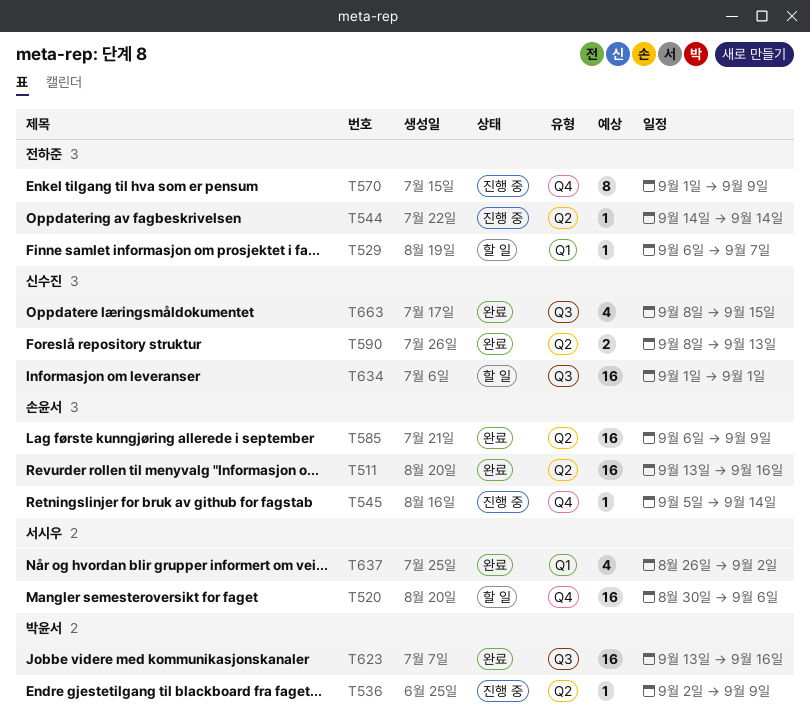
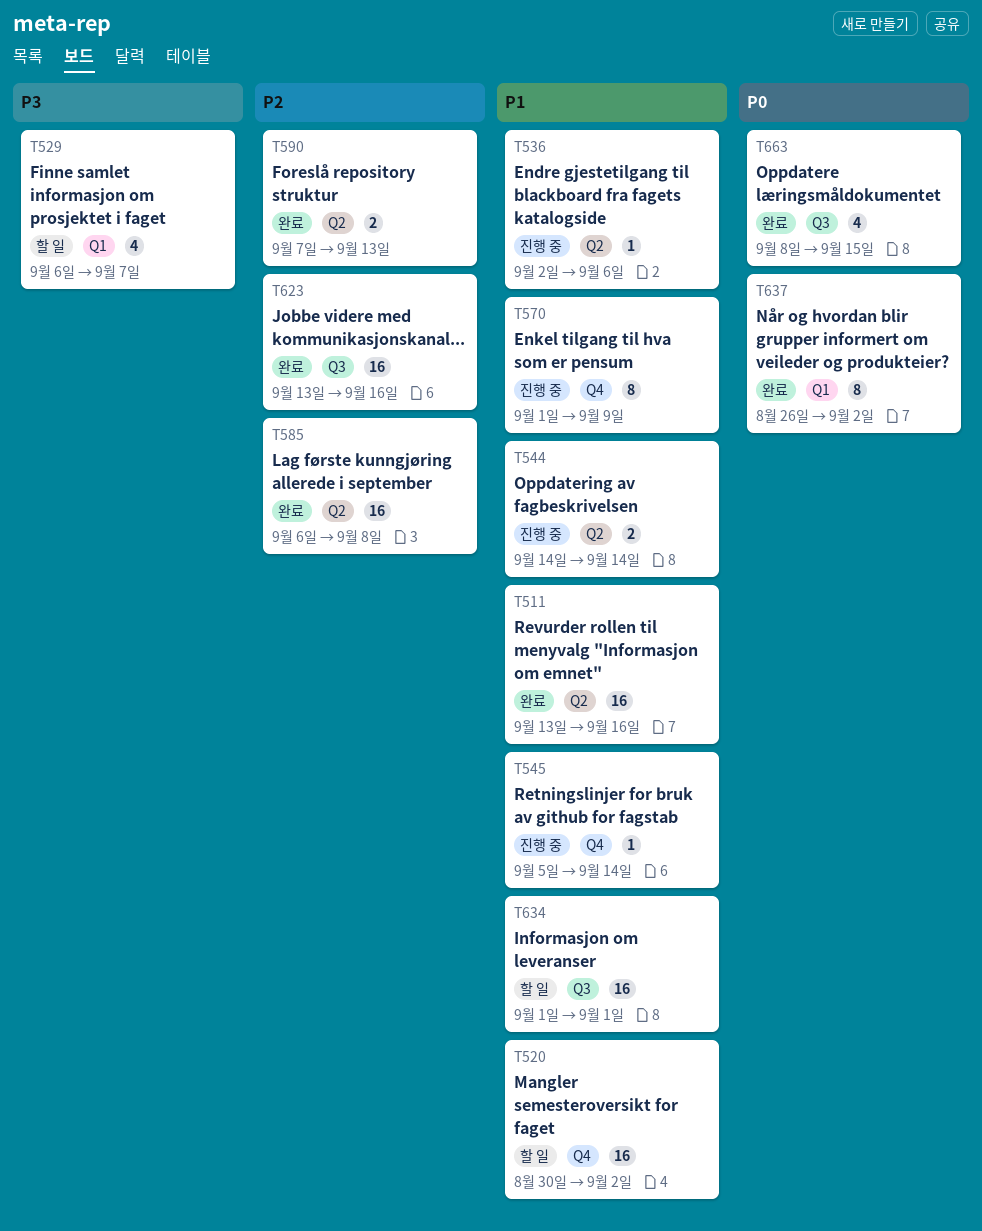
T520, due: Sep 6 -> Sep 2
T529, estimate: 1 -> 4
T536, due: Sep 9 -> Sep 6
T544, estimate: 1 -> 2
T585, due: Sep 9 -> Sep 8
T590, start: Sep 8 -> Sep 7
T637, estimate: 4 -> 8

